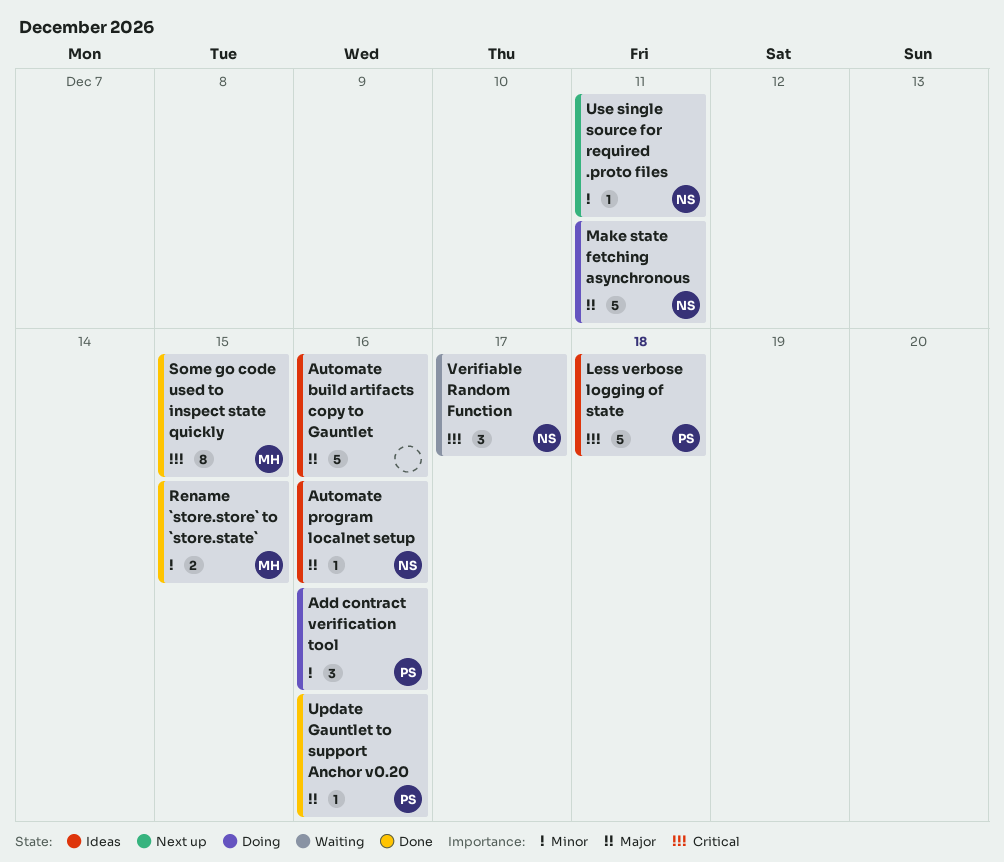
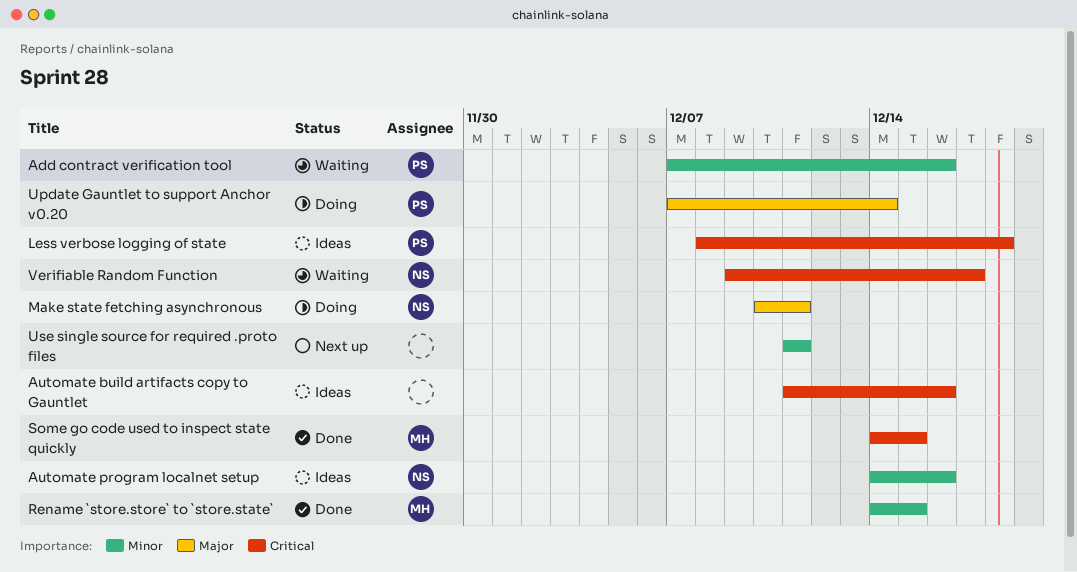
Add contract verification tool, status: Doing -> Waiting
Automate build artifacts copy to Gauntlet, priority: Major -> Critical
Automate program localnet setup, priority: Major -> Minor
Update Gauntlet to support Anchor v0.20, status: Done -> Doing
Update Gauntlet to support Anchor v0.20, due: Dec 16 -> Dec 14
Use single source for required .proto files, owner: NS -> none

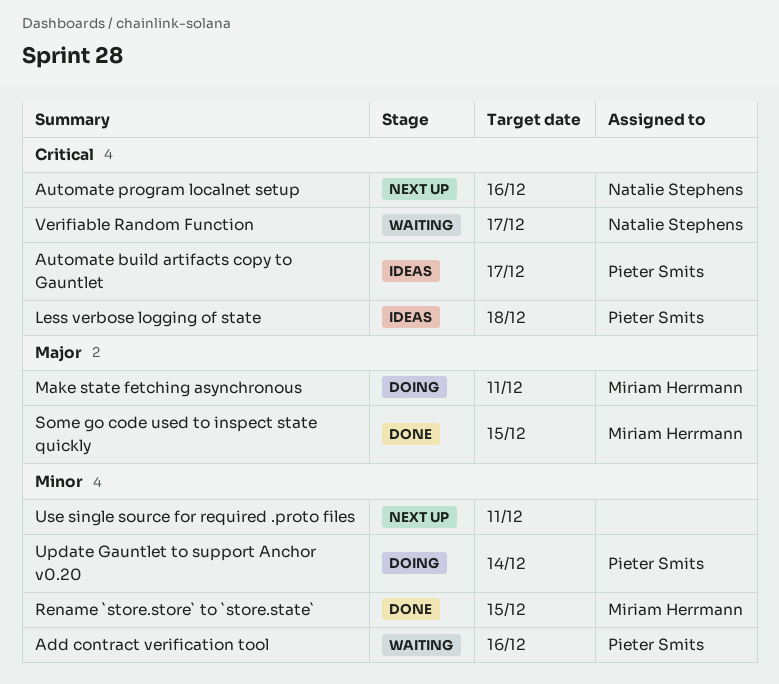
Automate build artifacts copy to Gauntlet, owner: none -> Pieter Smits
Automate build artifacts copy to Gauntlet, due: Dec 16 -> Dec 17
Automate program localnet setup, status: Ideas -> Next up
Automate program localnet setup, priority: Minor -> Critical
Make state fetching asynchronous, owner: Natalie Stephens -> Miriam Herrmann
Some go code used to inspect state quickly, priority: Critical -> Major
Update Gauntlet to support Anchor v0.20, priority: Major -> Minor

